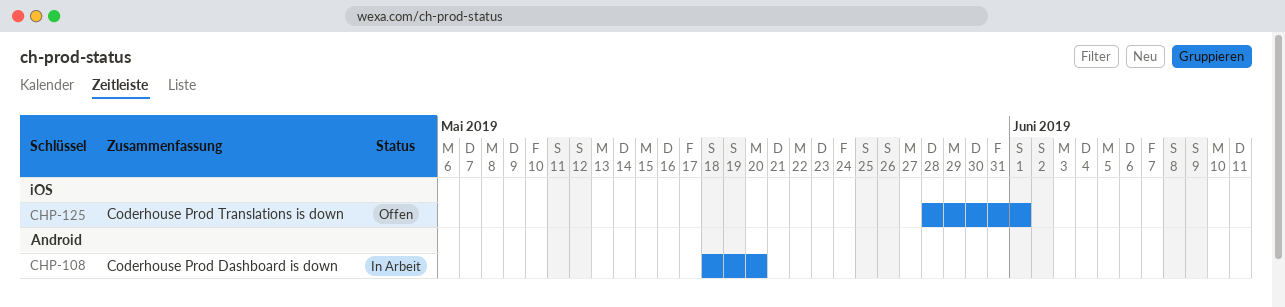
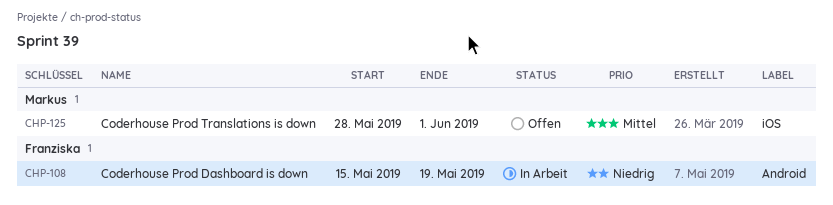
CHP-108, start: May 18 -> May 15
CHP-108, due: May 20 -> May 19

